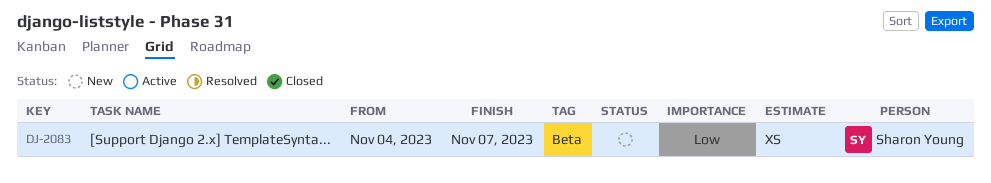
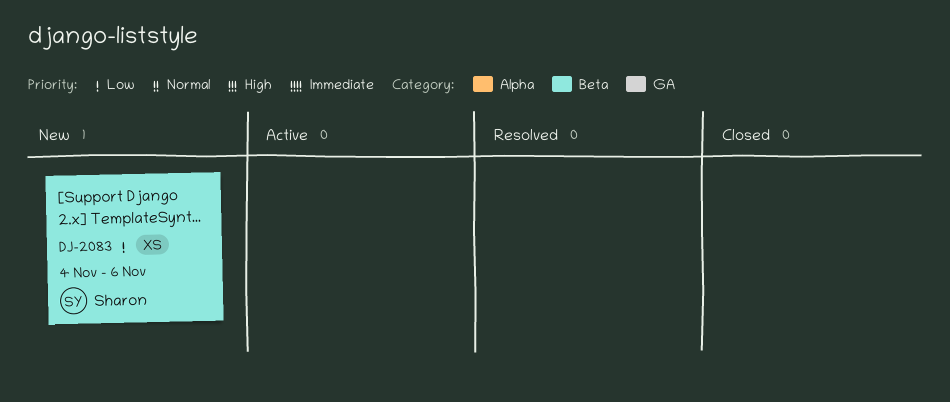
DJ-2083, due: Nov 7 -> Nov 6

